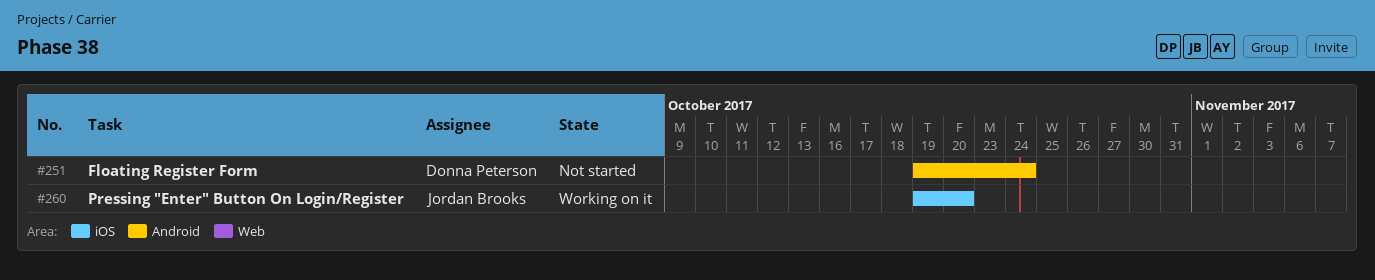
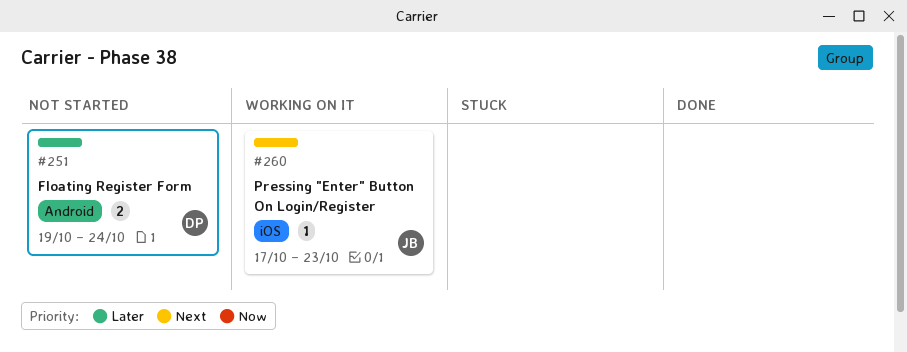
#260, start: Oct 19 -> Oct 17
#260, due: Oct 20 -> Oct 23

